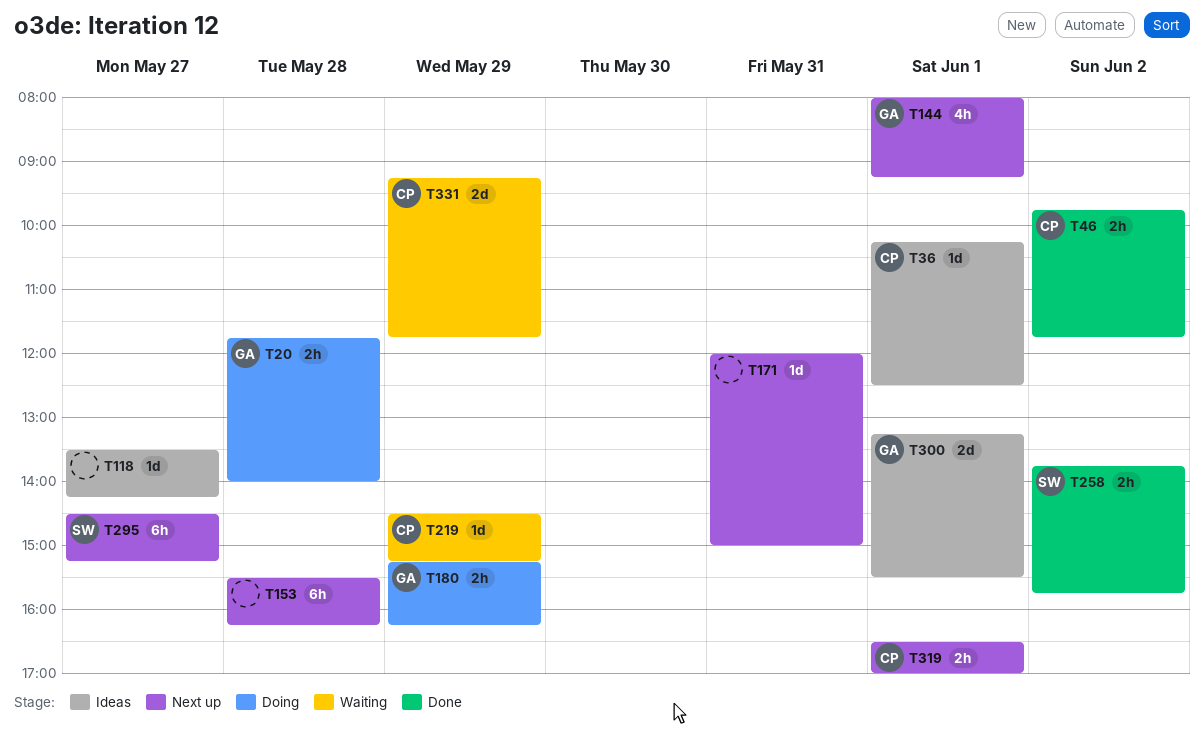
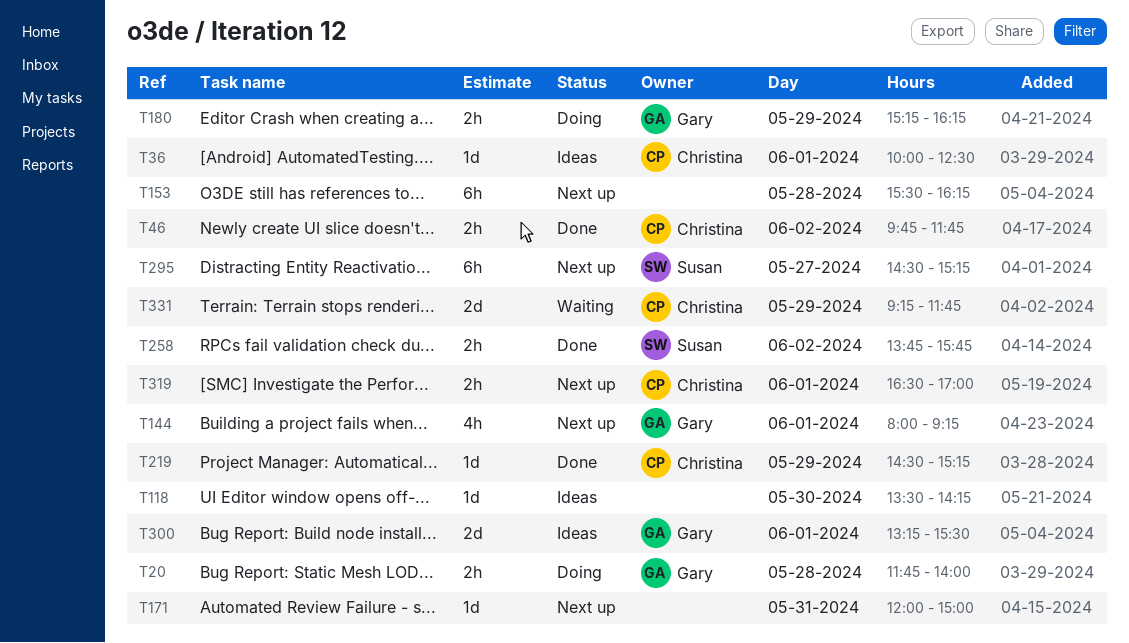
T36, begins: 10:15 -> 10:00
T118, day: May 27 -> May 30
T219, status: Waiting -> Done

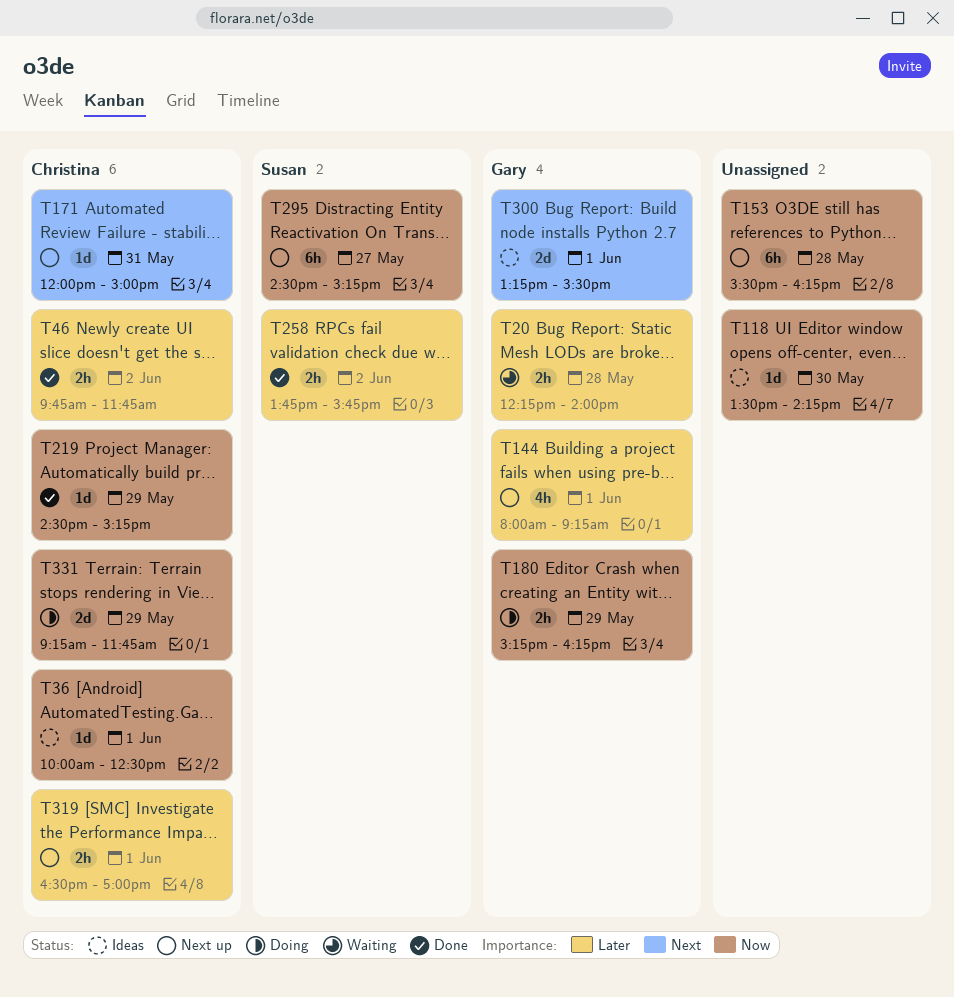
T20, status: Doing -> Waiting
T20, begins: 11:45 -> 12:15
T171, owner: none -> Christina
T331, status: Waiting -> Doing

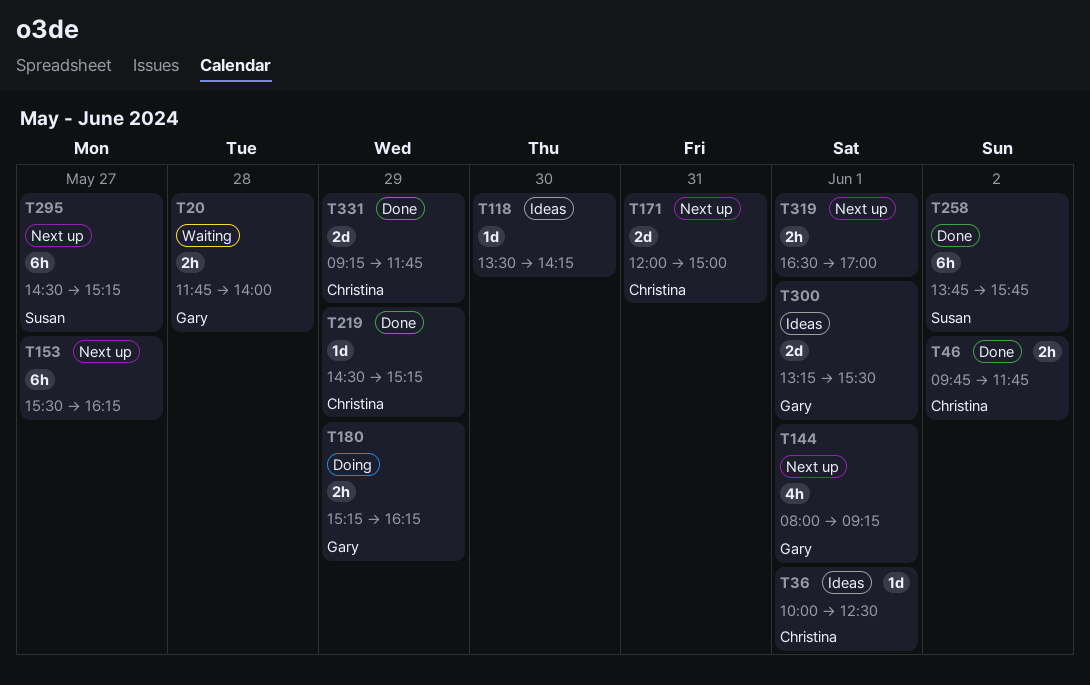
T20, begins: 12:15 -> 11:45
T153, day: May 28 -> May 27
T171, estimate: 1d -> 2d
T258, estimate: 2h -> 6h
T319, owner: Christina -> none
T331, status: Doing -> Done

